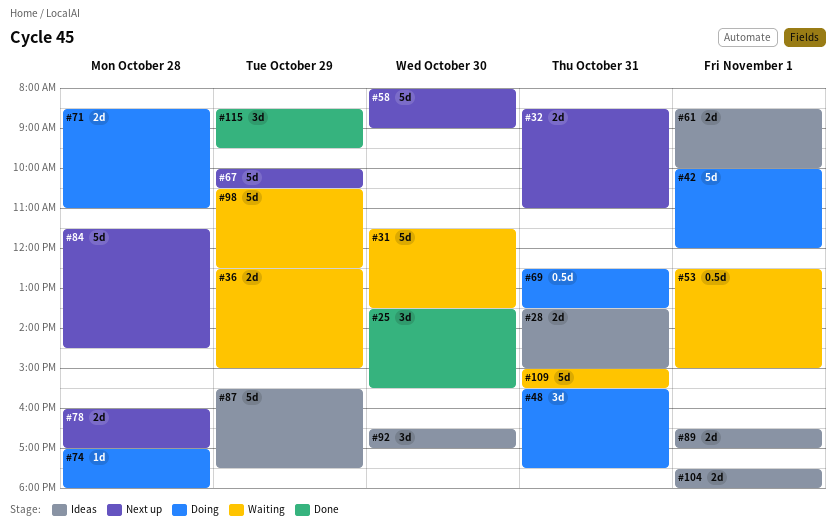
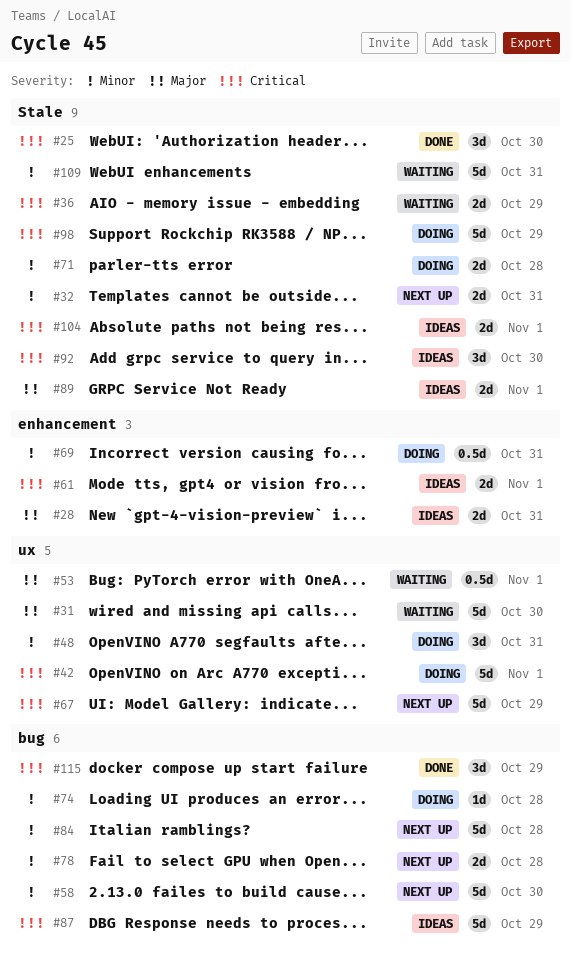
#98, status: Waiting -> Doing

